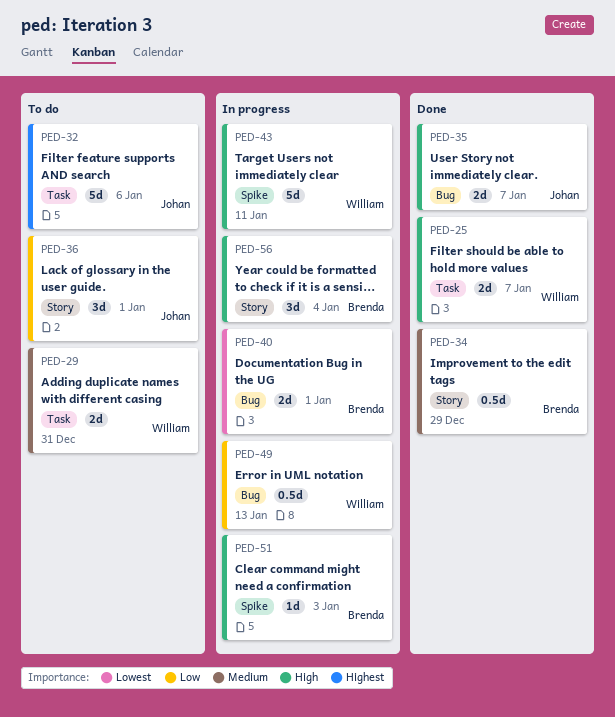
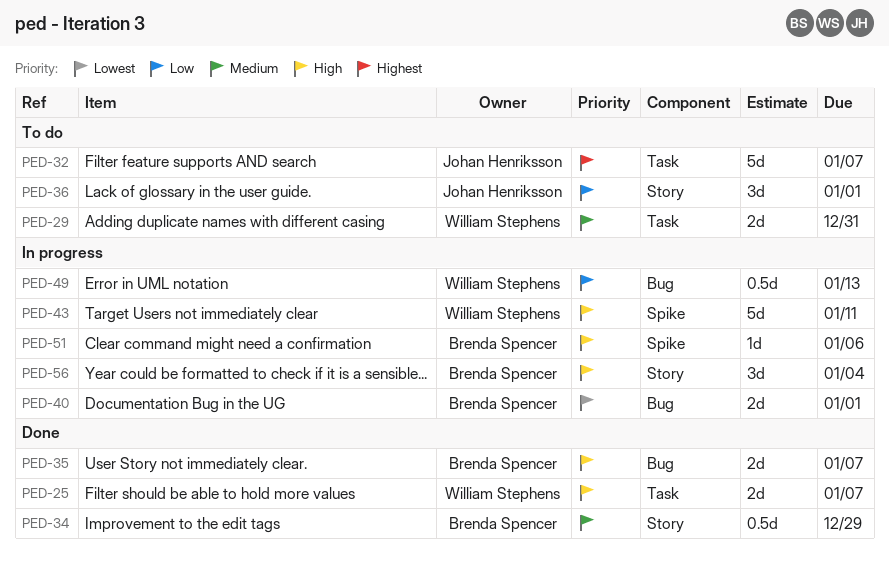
PED-32, due: Jan 6 -> Jan 7
PED-35, owner: Johan Henriksson -> Brenda Spencer
PED-51, due: Jan 3 -> Jan 6

